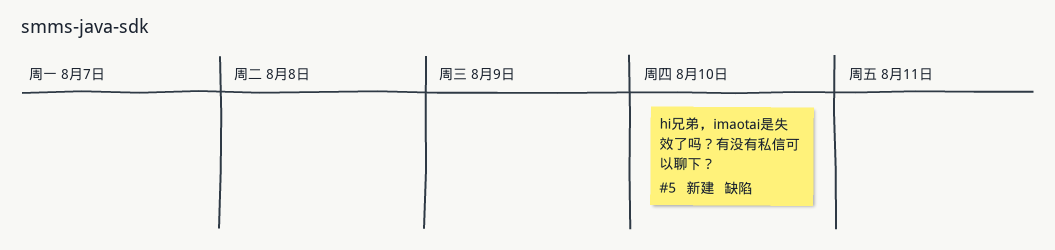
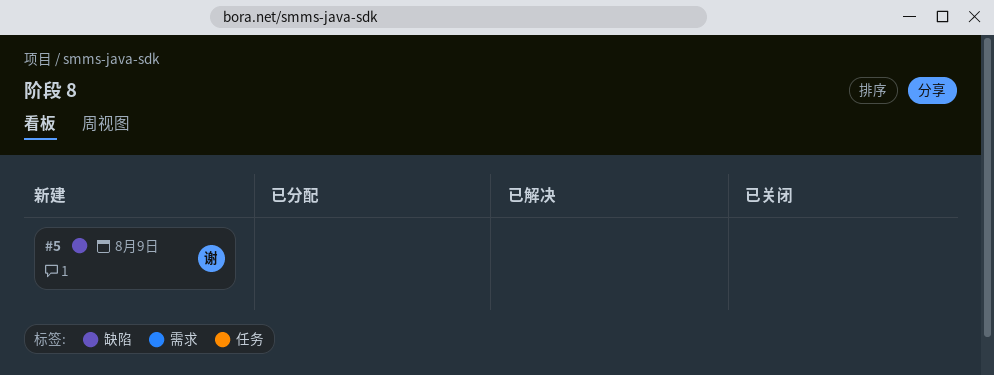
#5, due: Aug 10 -> Aug 9

